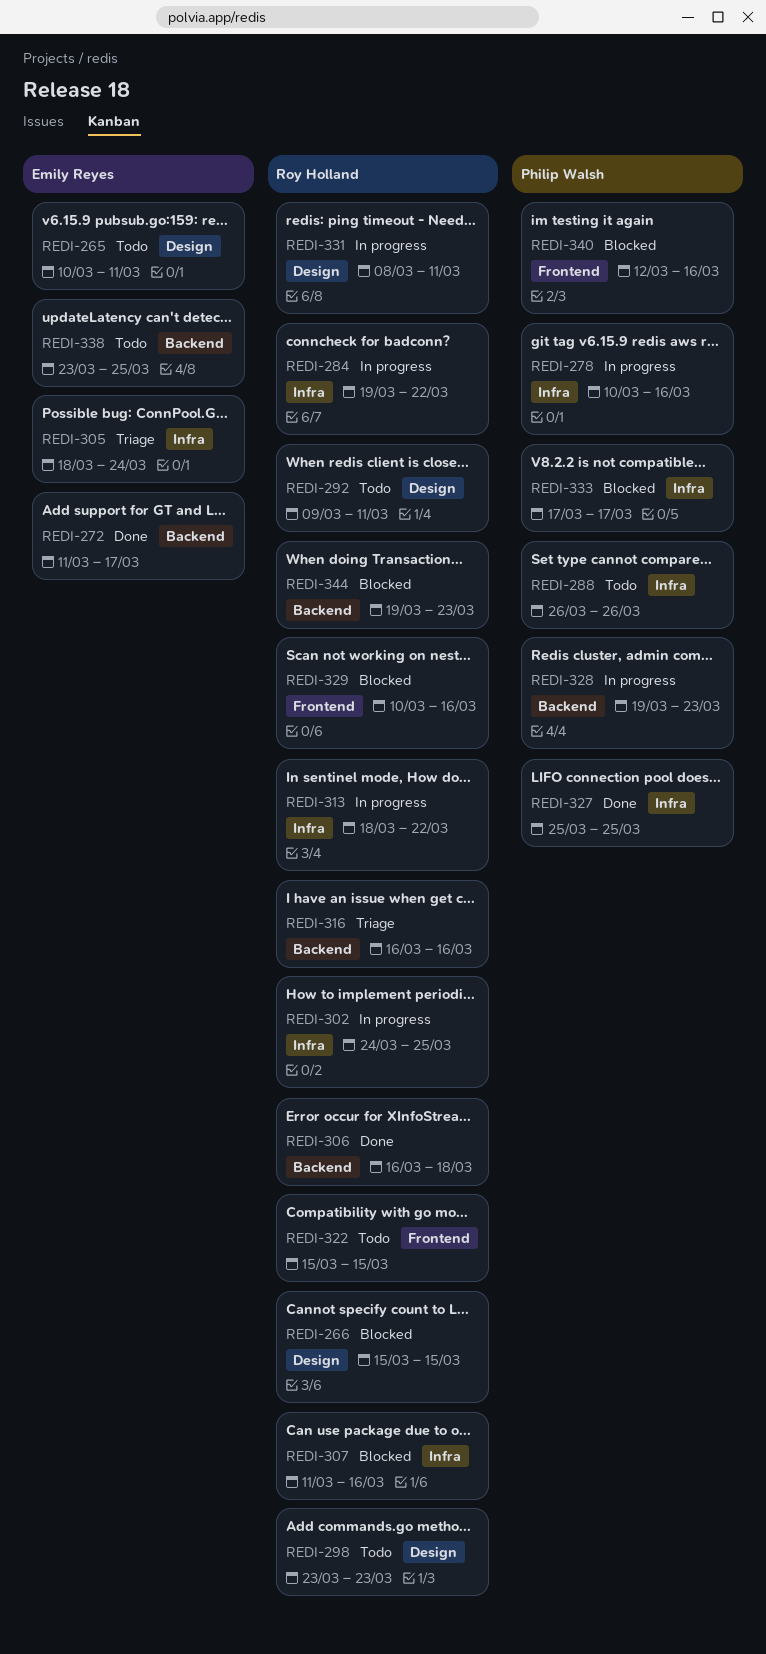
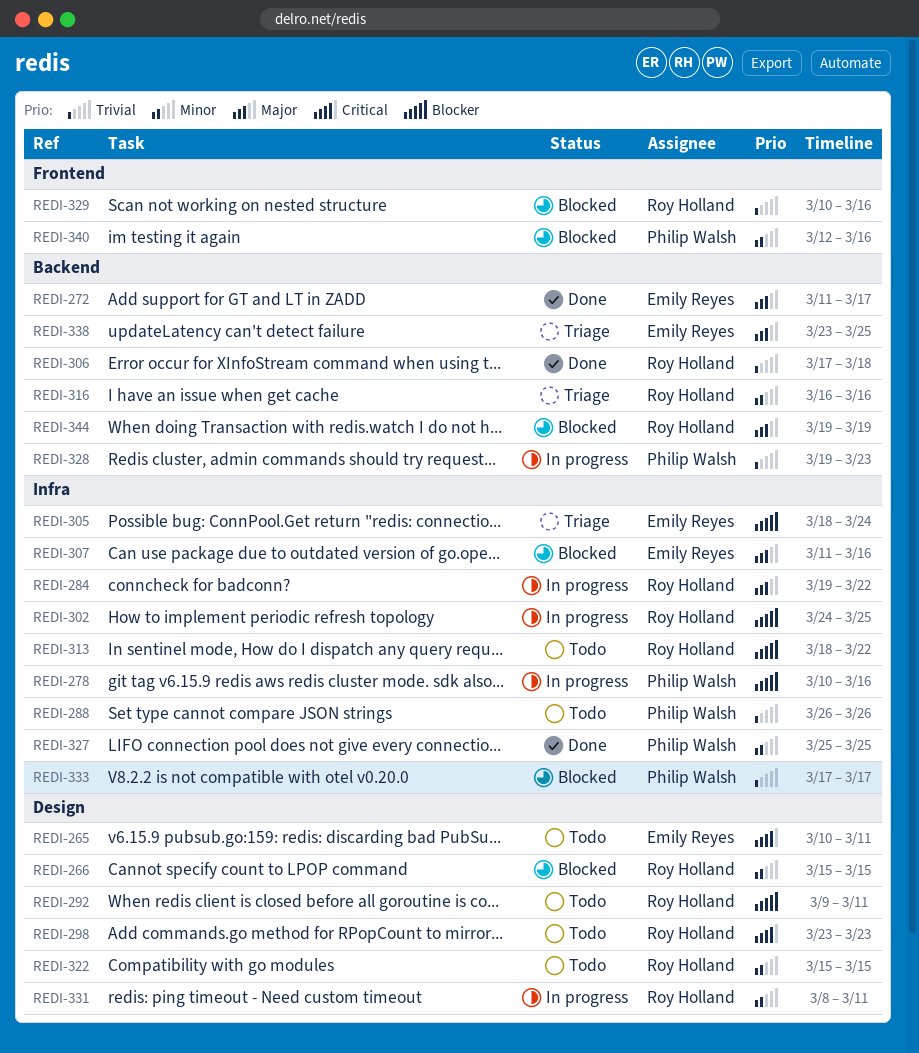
REDI-306, start: Mar 16 -> Mar 17
REDI-307, owner: Roy Holland -> Emily Reyes
REDI-313, status: In progress -> Todo
REDI-322, label: Frontend -> Design
REDI-338, status: Todo -> Triage
REDI-344, due: Mar 23 -> Mar 19

